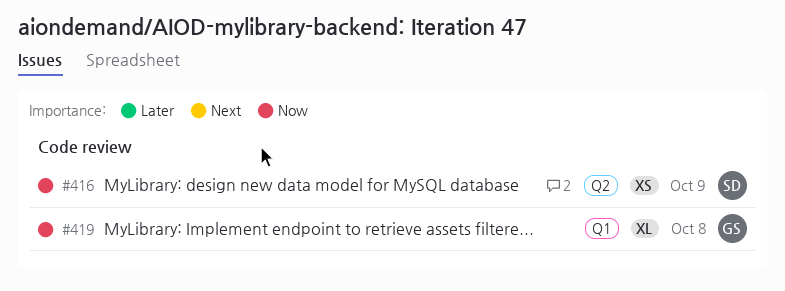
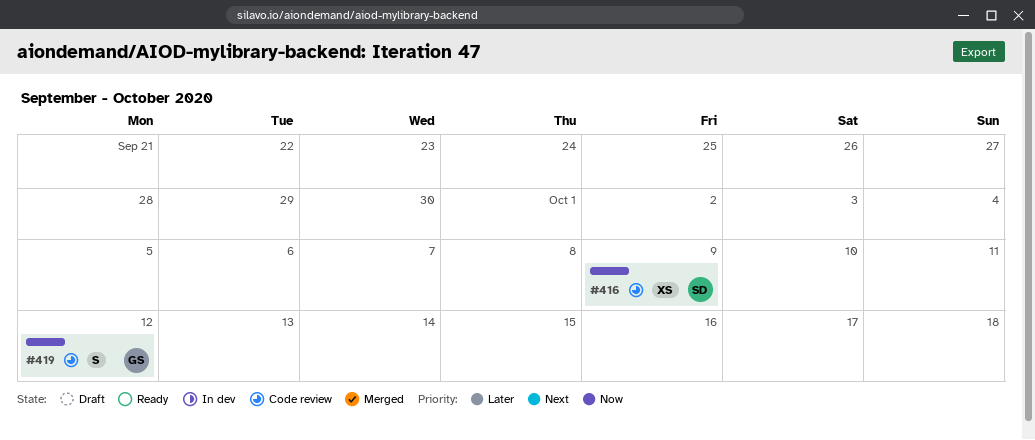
#419, estimate: XL -> S
#419, due: Oct 8 -> Oct 12

